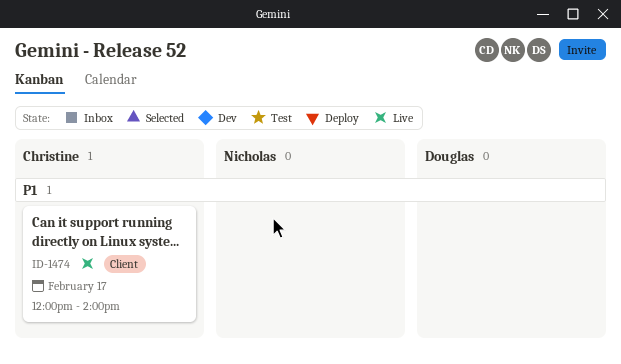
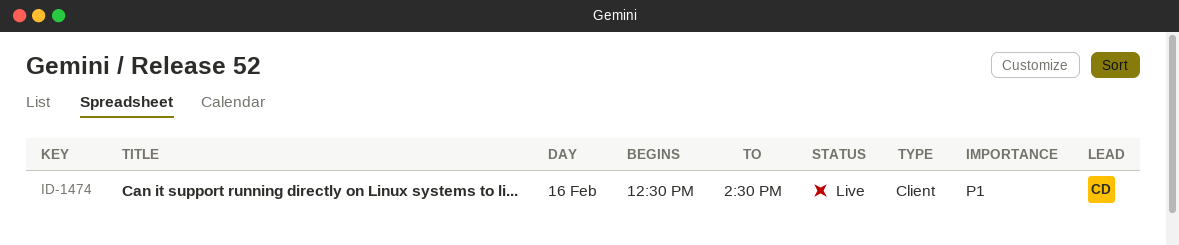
ID-1474, day: Feb 17 -> Feb 16
ID-1474, begins: 12:00 -> 12:30
ID-1474, ends: 14:00 -> 14:30

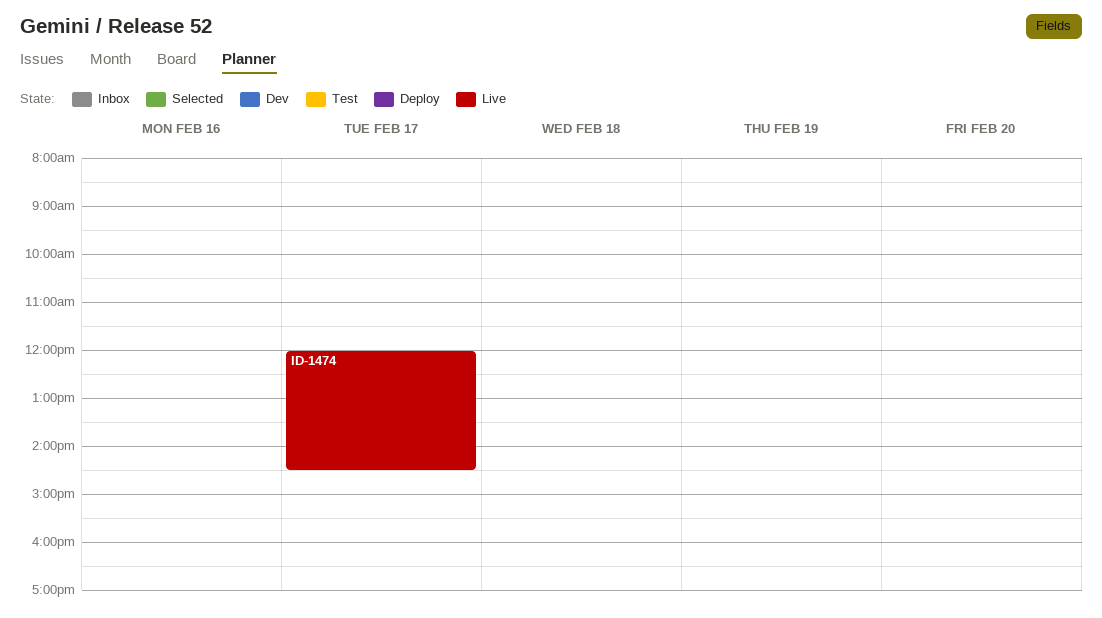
ID-1474, day: Feb 16 -> Feb 17
ID-1474, begins: 12:30 -> 12:00

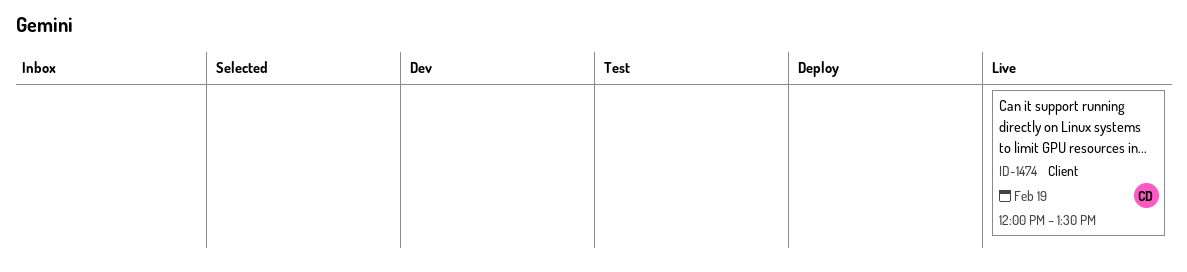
ID-1474, day: Feb 17 -> Feb 19
ID-1474, ends: 14:30 -> 13:30

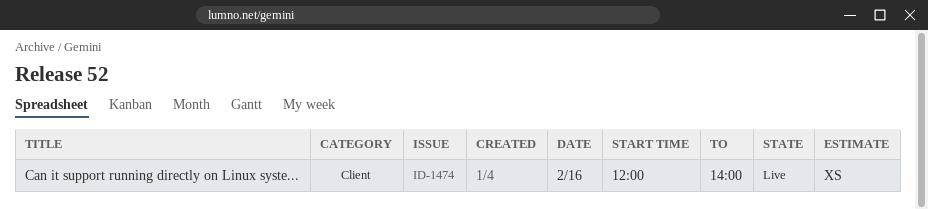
ID-1474, day: Feb 19 -> Feb 16
ID-1474, ends: 13:30 -> 14:00

